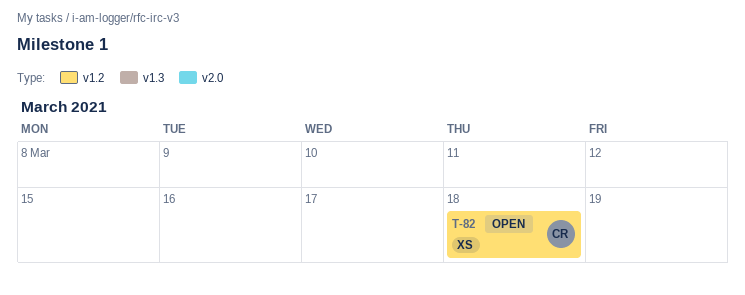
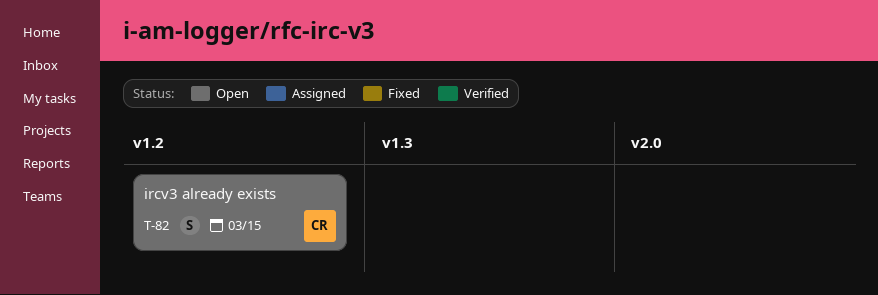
T-82, estimate: XS -> S
T-82, due: Mar 18 -> Mar 15

